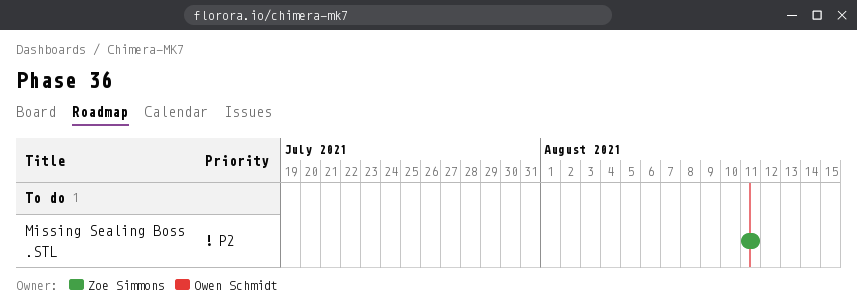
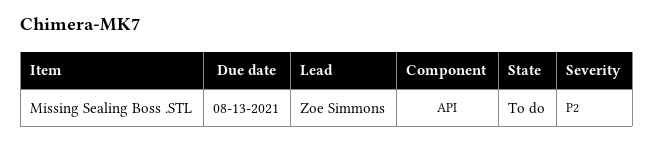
Missing Sealing Boss .STL, due: Aug 11 -> Aug 13

